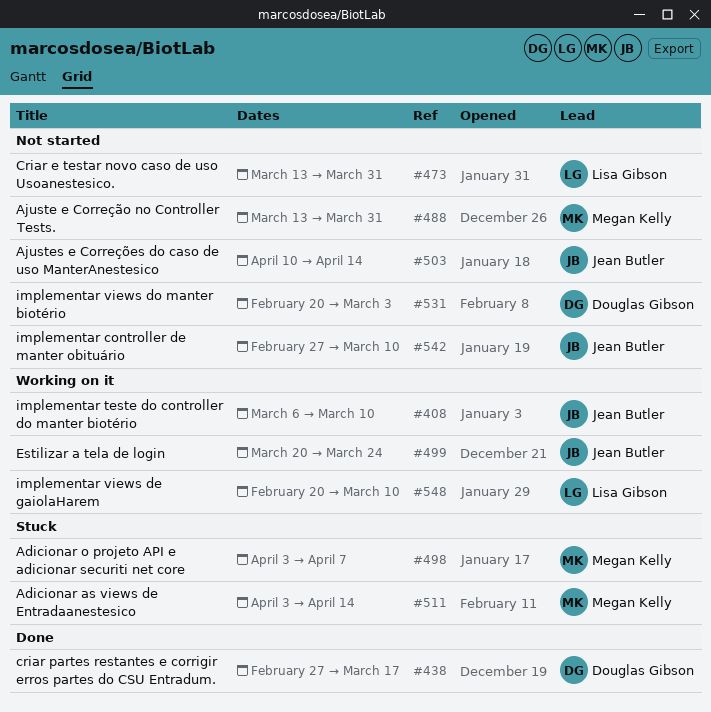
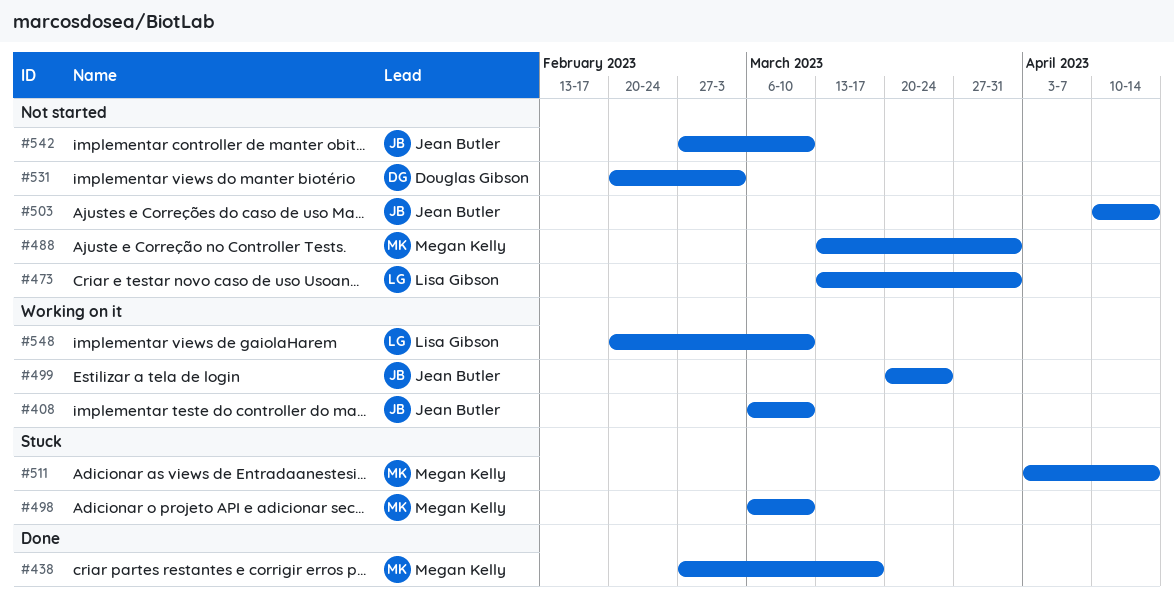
#438, owner: Douglas Gibson -> Megan Kelly
#498, start: Apr 3 -> Mar 6
#498, due: Apr 7 -> Mar 10

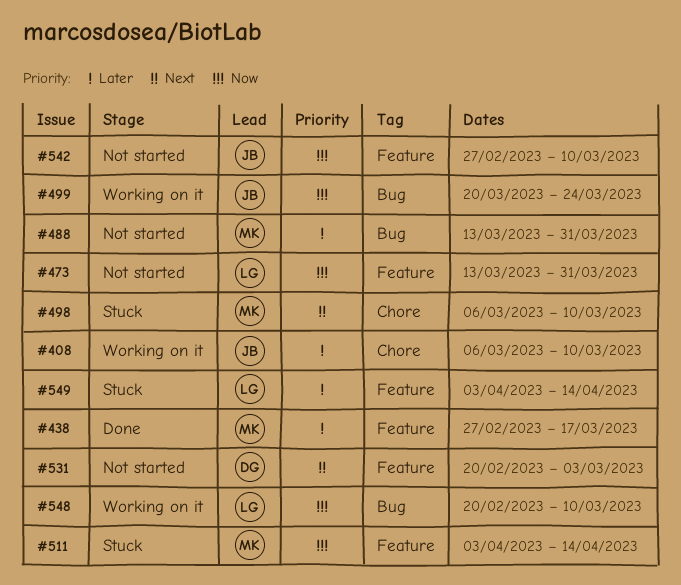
#503: present -> none
#549: none -> present

